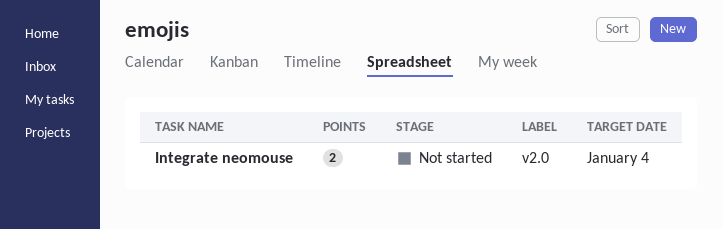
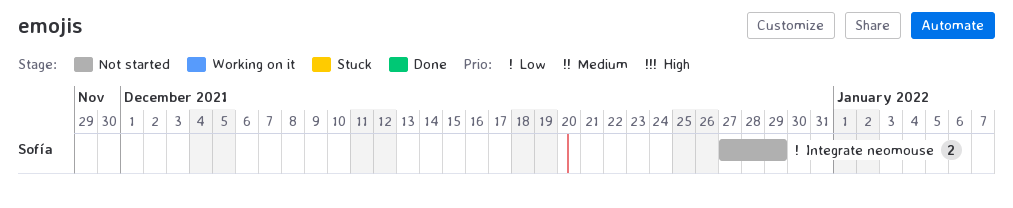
Integrate neomouse, due: Jan 4 -> Dec 29

